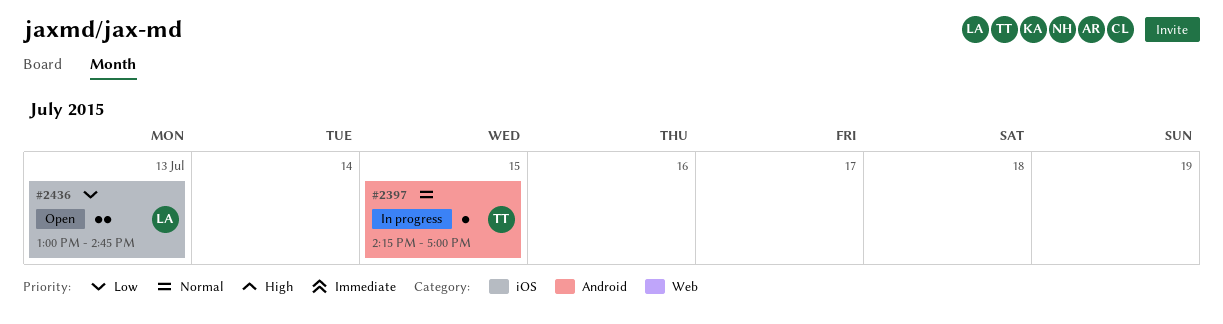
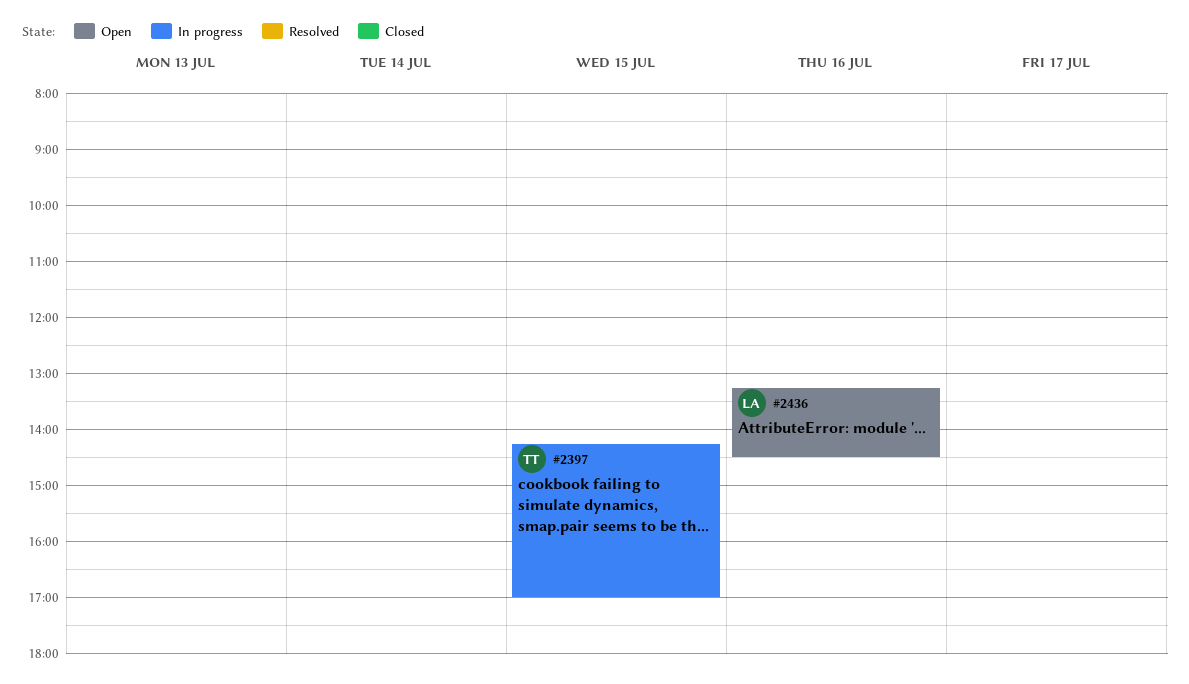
#2436, day: Jul 13 -> Jul 16
#2436, begins: 13:00 -> 13:15
#2436, ends: 14:45 -> 14:30

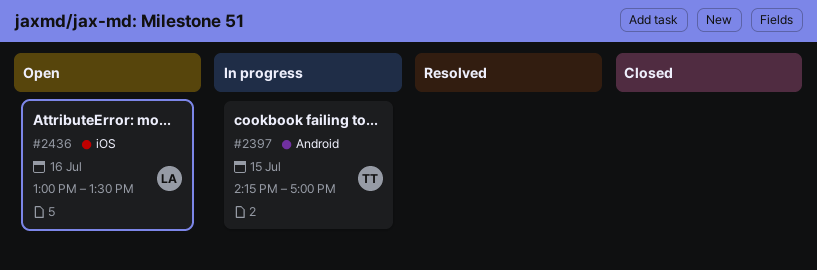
#2436, begins: 13:15 -> 13:00
#2436, ends: 14:30 -> 13:30

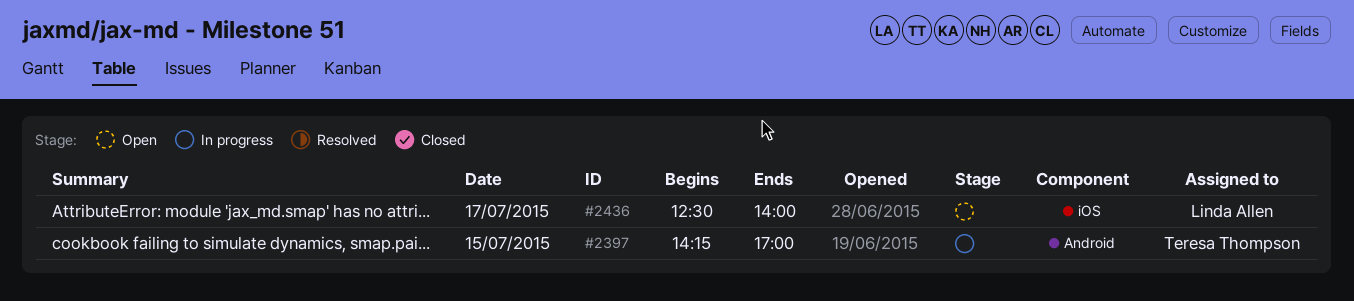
#2436, day: Jul 16 -> Jul 17
#2436, begins: 13:00 -> 12:30
#2436, ends: 13:30 -> 14:00

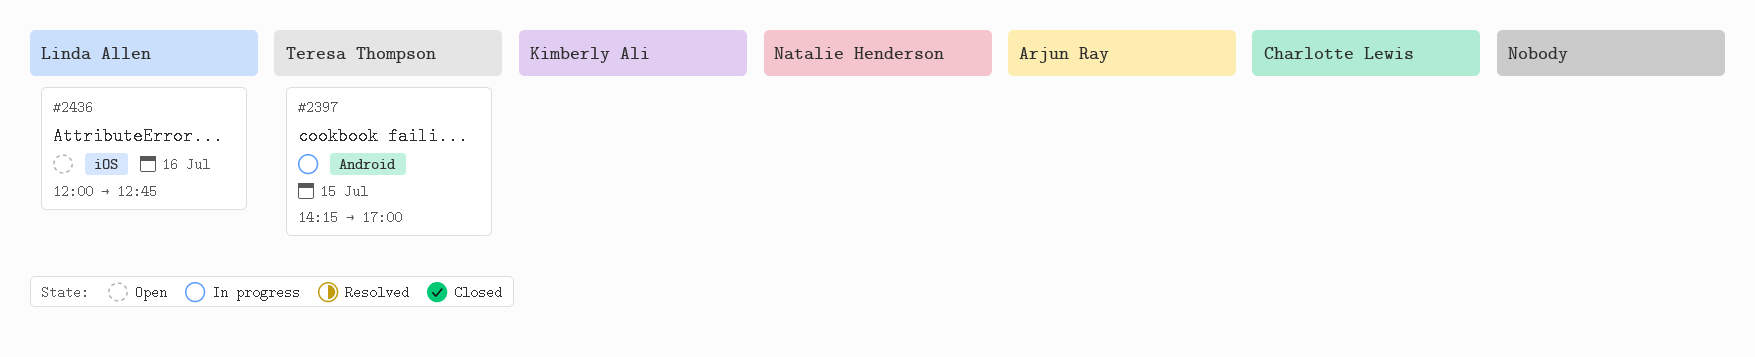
#2436, day: Jul 17 -> Jul 16
#2436, begins: 12:30 -> 12:00
#2436, ends: 14:00 -> 12:45

